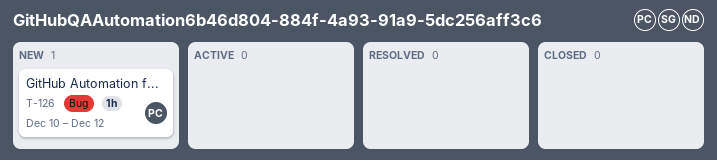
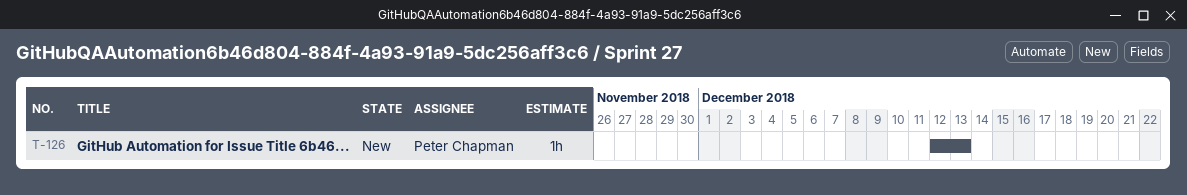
T-126, start: Dec 10 -> Dec 12
T-126, due: Dec 12 -> Dec 13

